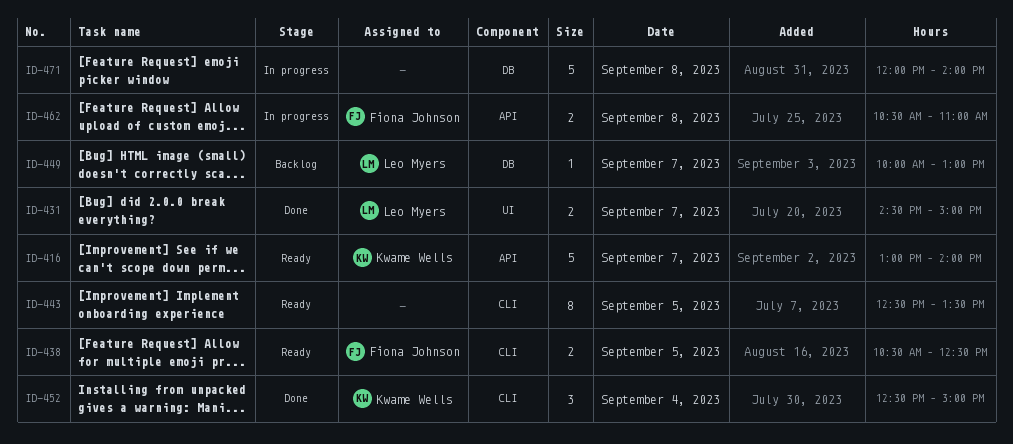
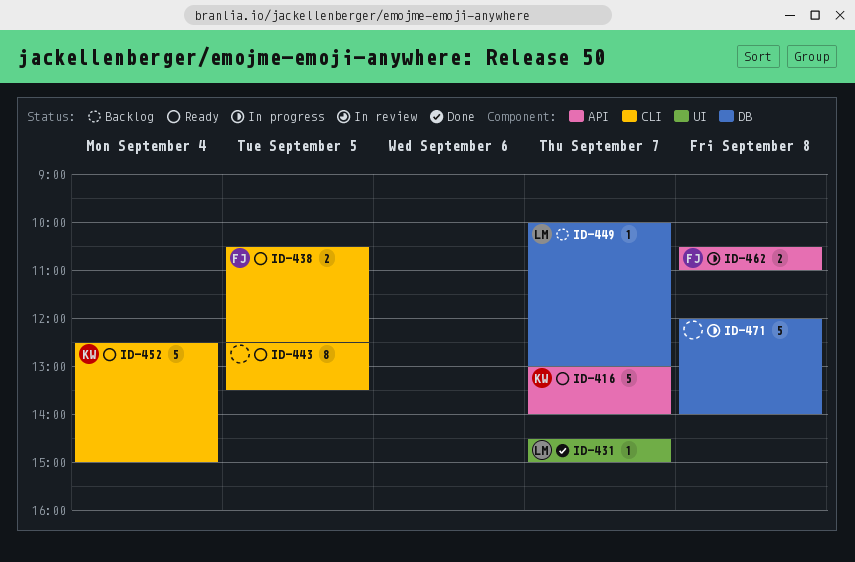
ID-431, estimate: 2 -> 1
ID-452, status: Done -> Ready
ID-452, estimate: 3 -> 5

